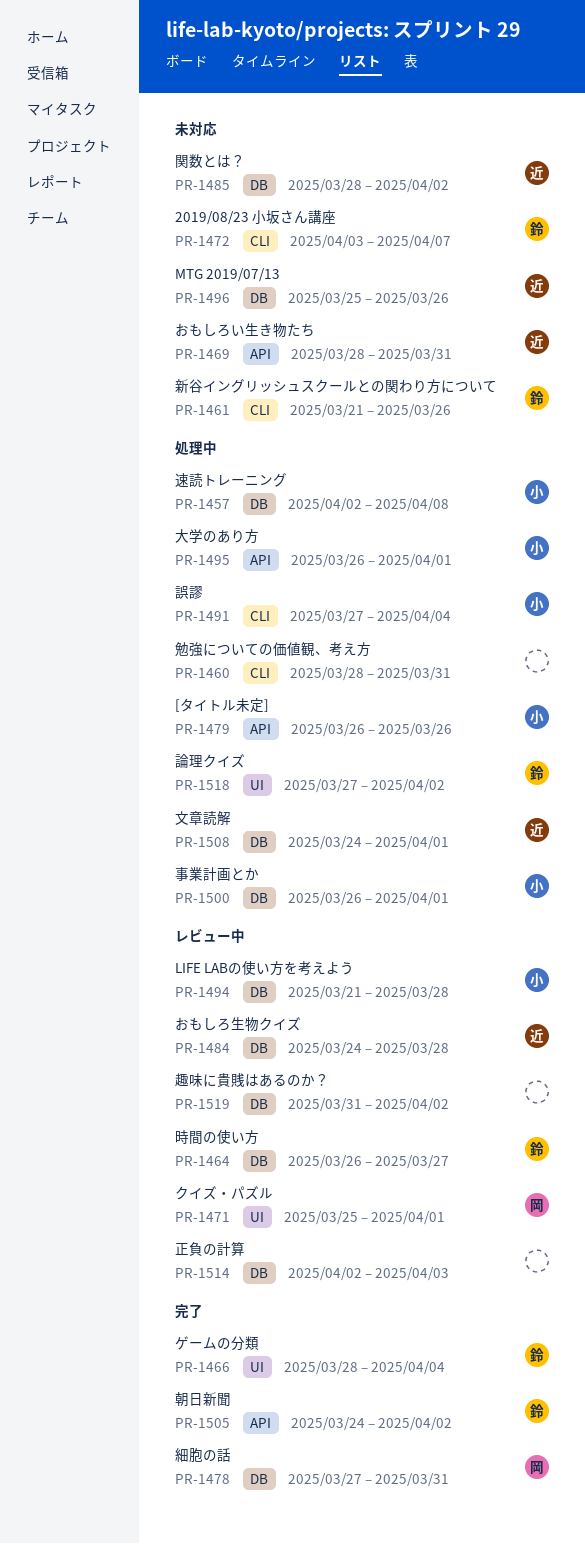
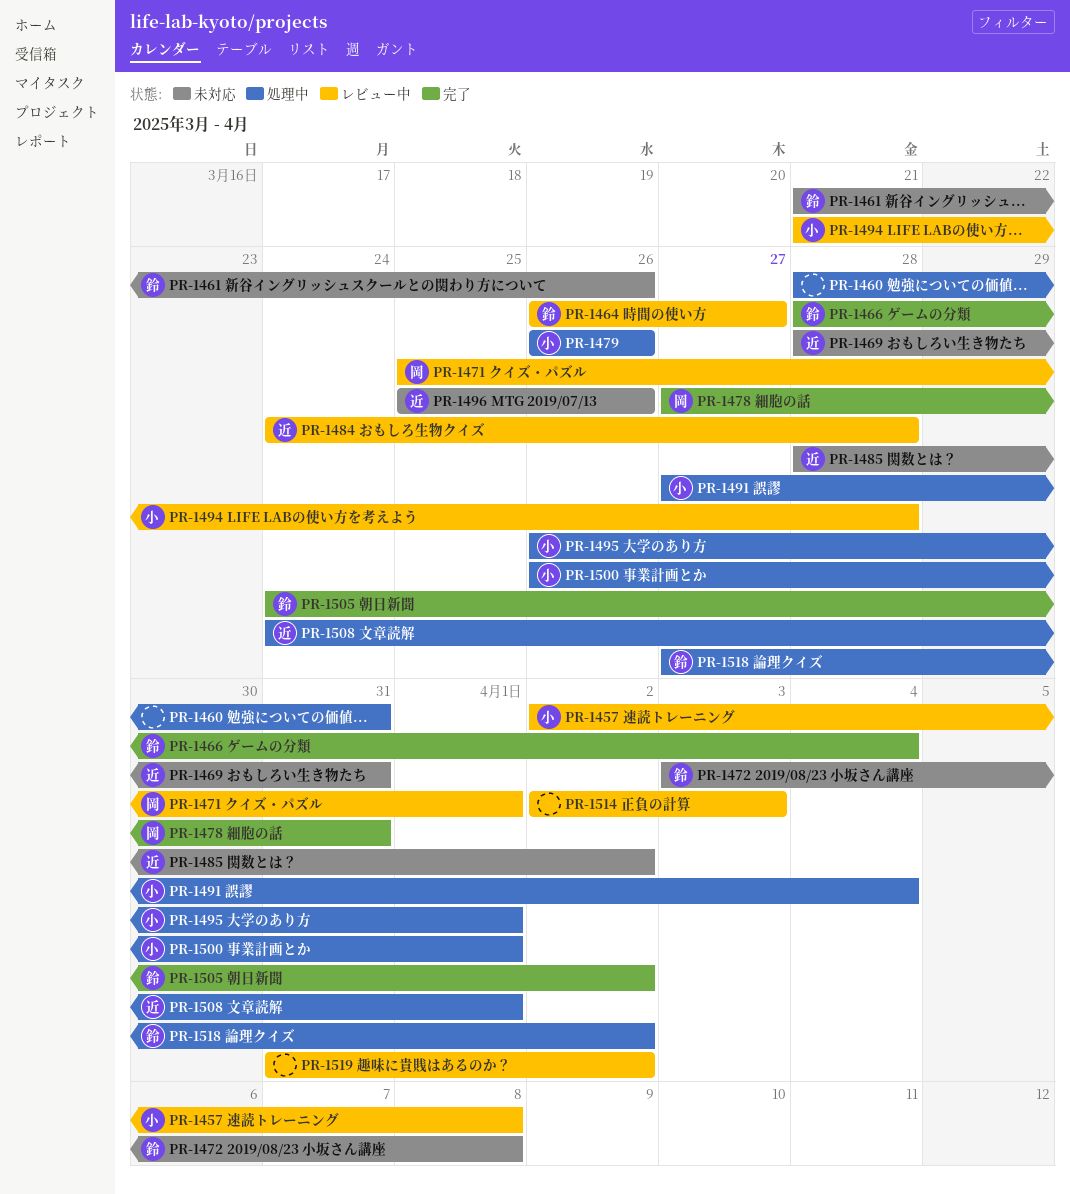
PR-1457, status: 処理中 -> レビュー中
PR-1472, due: Apr 7 -> Apr 8

